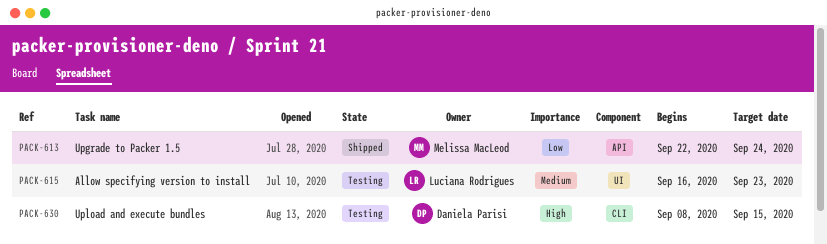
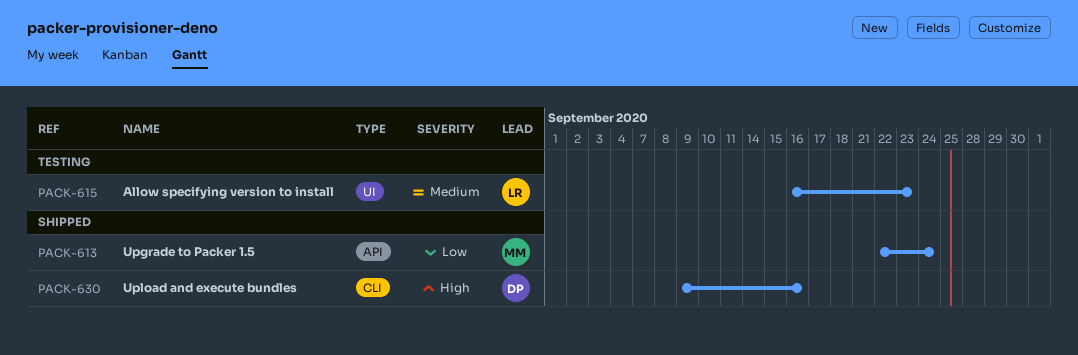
PACK-630, status: Testing -> Shipped
PACK-630, start: Sep 8 -> Sep 9
PACK-630, due: Sep 15 -> Sep 16

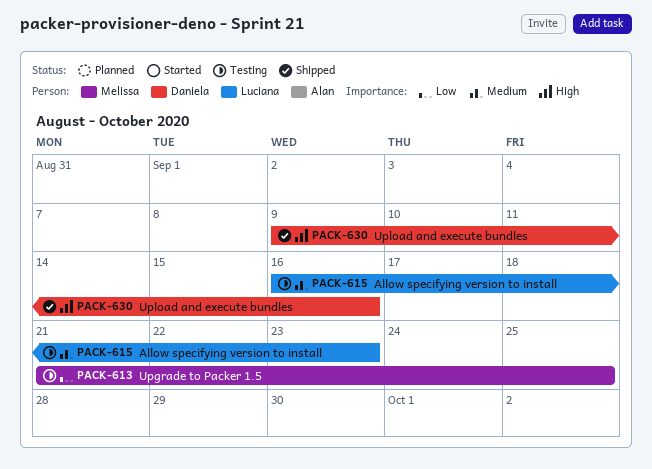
PACK-613, status: Shipped -> Testing
PACK-613, start: Sep 22 -> Sep 21
PACK-613, due: Sep 24 -> Sep 25

